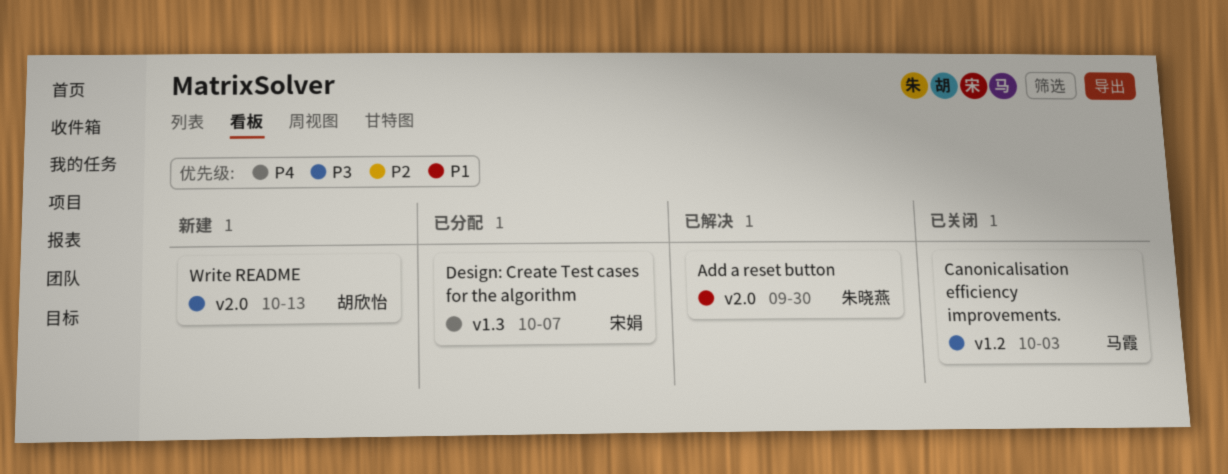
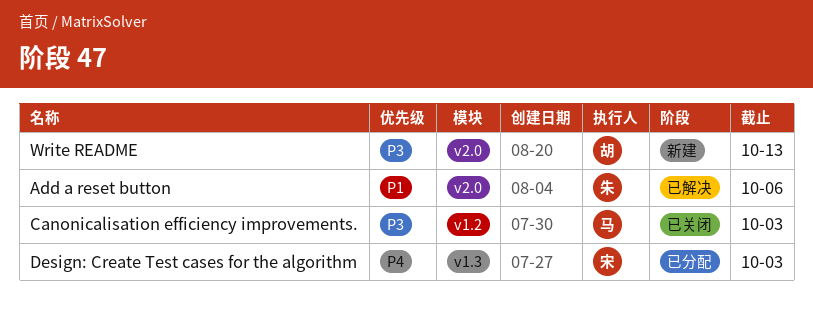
Add a reset button, due: Sep 30 -> Oct 6
Design: Create Test cases for the algorithm, due: Oct 7 -> Oct 3

